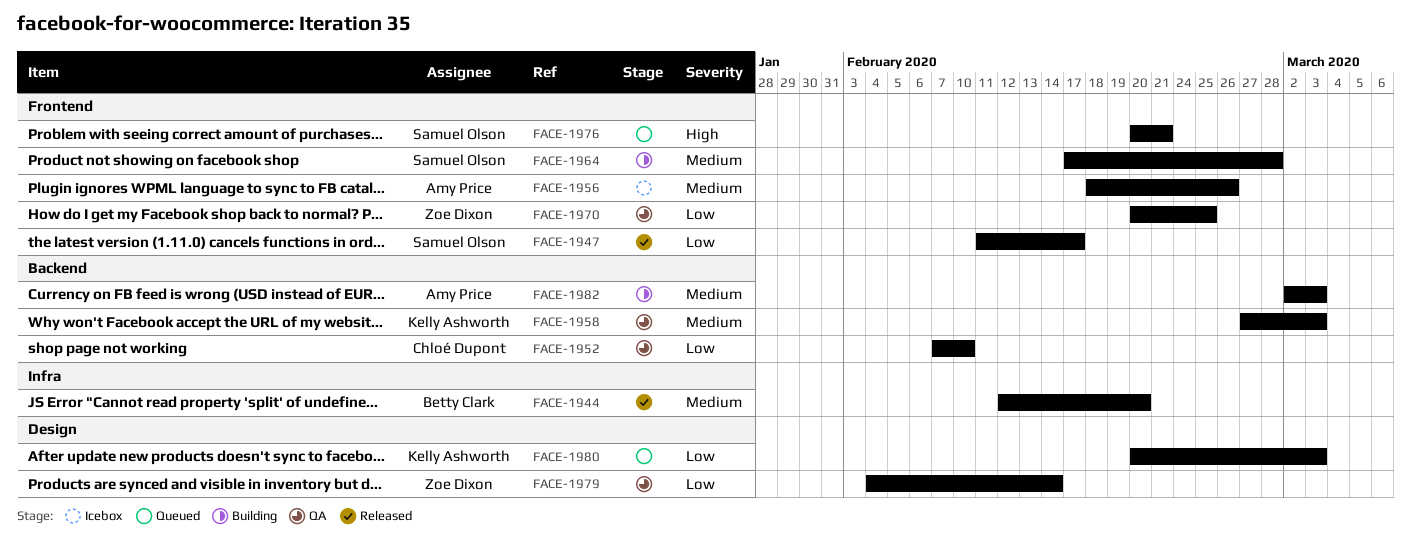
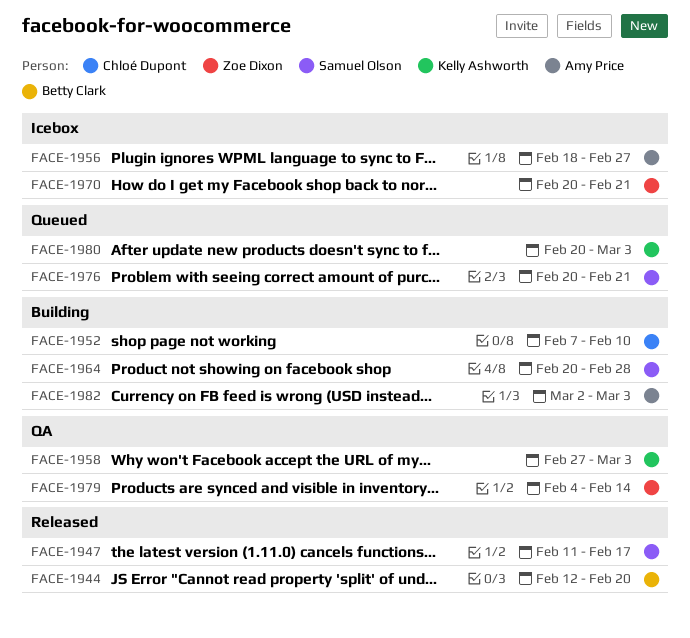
FACE-1952, status: QA -> Building
FACE-1956, due: Feb 26 -> Feb 27
FACE-1964, start: Feb 17 -> Feb 20
FACE-1970, status: QA -> Icebox
FACE-1970, due: Feb 25 -> Feb 21

